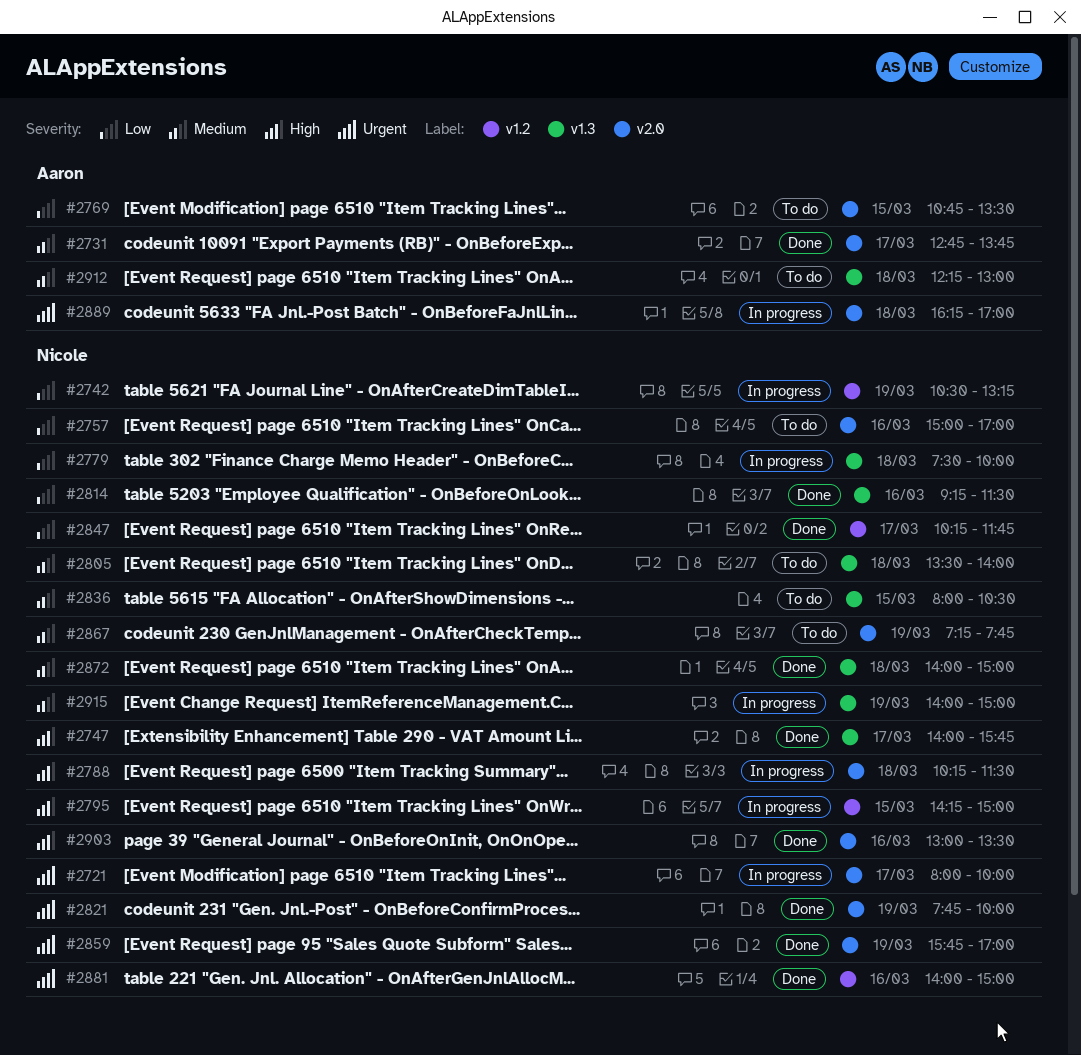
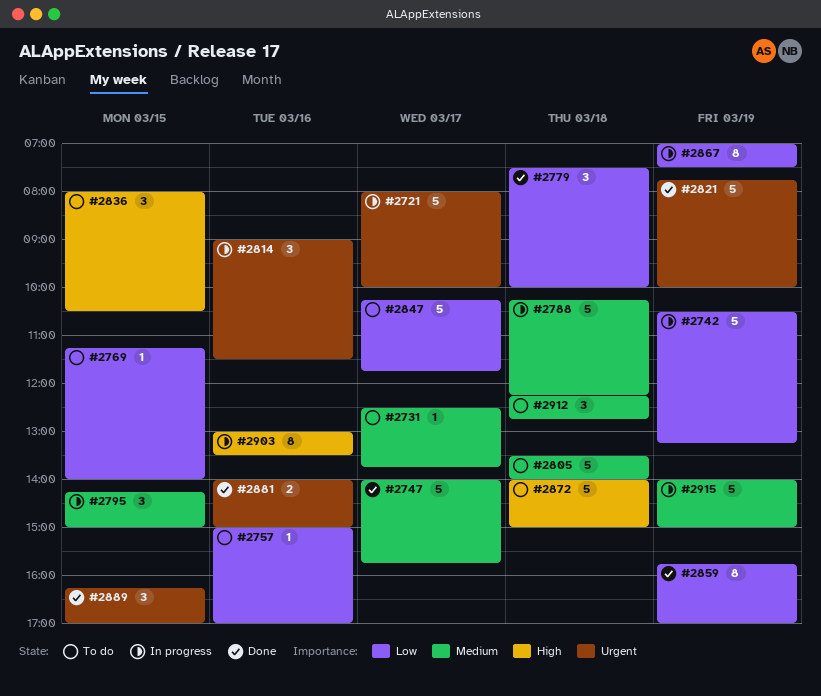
#2731, status: Done -> To do
#2731, begins: 12:45 -> 12:30
#2747, priority: High -> Medium
#2769, begins: 10:45 -> 11:15
#2769, ends: 13:30 -> 14:00
#2779, status: In progress -> Done
#2788, priority: High -> Medium
#2788, ends: 11:30 -> 12:15
#2795, priority: High -> Medium
#2814, status: Done -> In progress
#2814, priority: Low -> Urgent
#2814, begins: 09:15 -> 09:00
#2836, priority: Medium -> High
#2847, status: Done -> To do
#2859, priority: Urgent -> Low
#2867, status: To do -> In progress
#2867, priority: Medium -> Low
#2867, begins: 07:15 -> 07:00
#2867, ends: 07:45 -> 07:30
#2872, status: Done -> To do
#2872, priority: Medium -> High
#2889, status: In progress -> Done
#2889, day: Mar 18 -> Mar 15
#2903, status: Done -> In progress
#2912, ends: 13:00 -> 12:45

